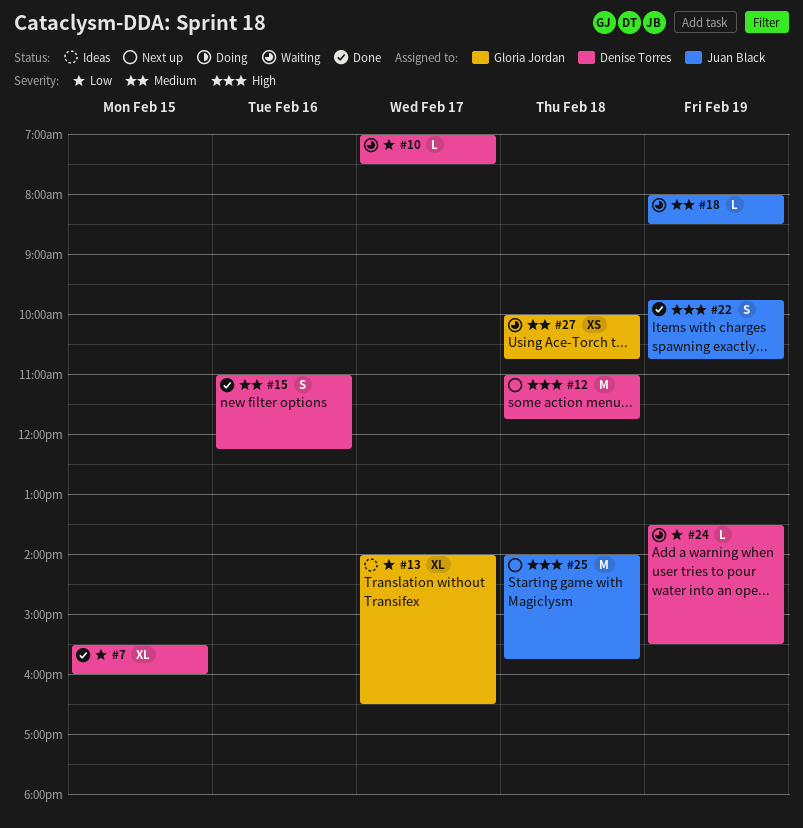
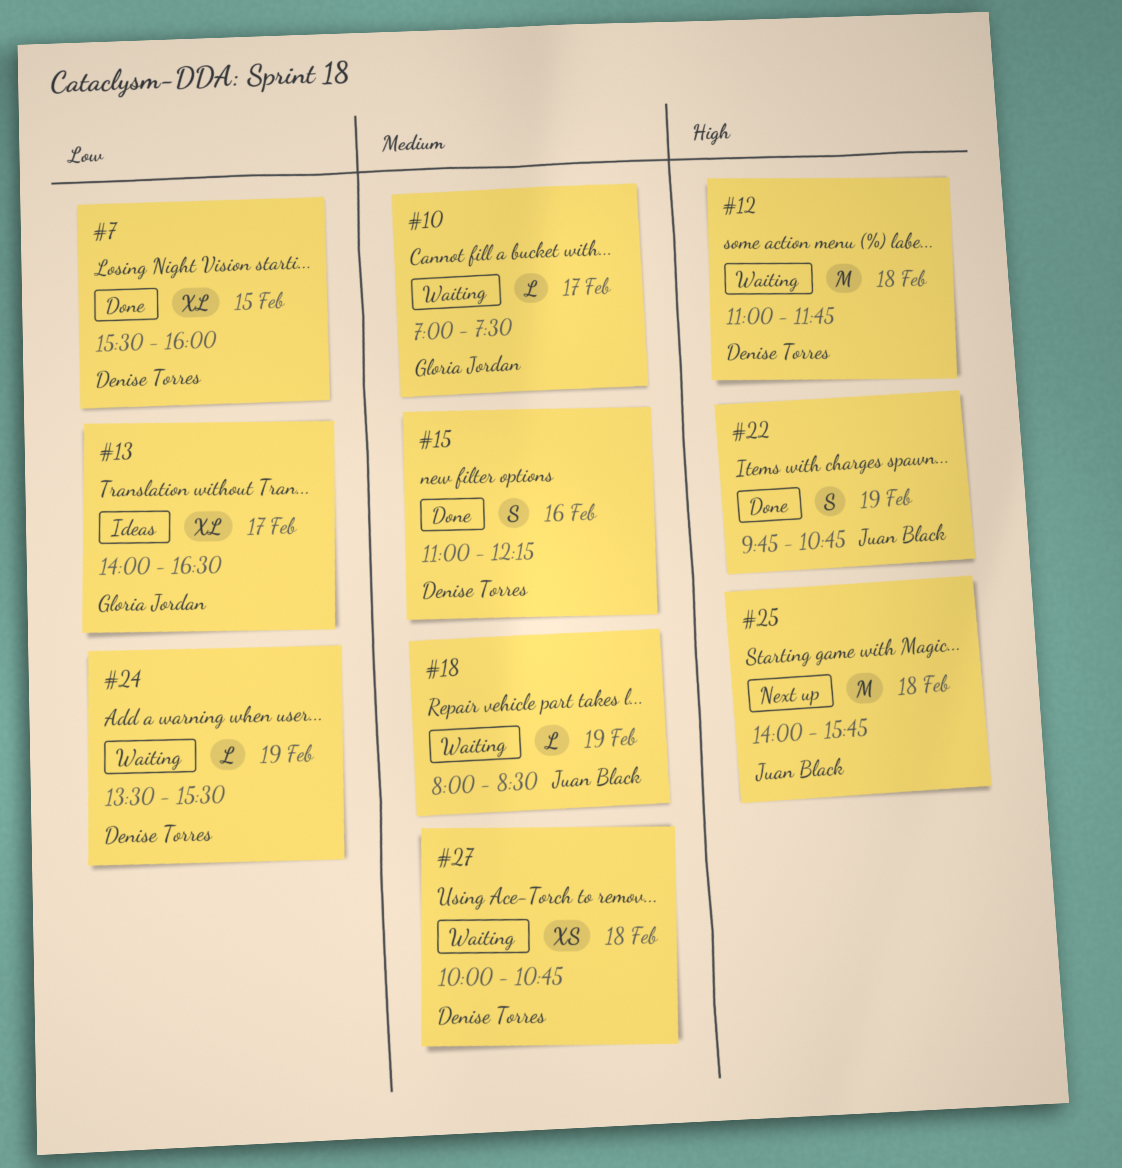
#10, owner: Denise Torres -> Gloria Jordan
#10, priority: Low -> Medium
#12, status: Next up -> Waiting
#27, owner: Gloria Jordan -> Denise Torres

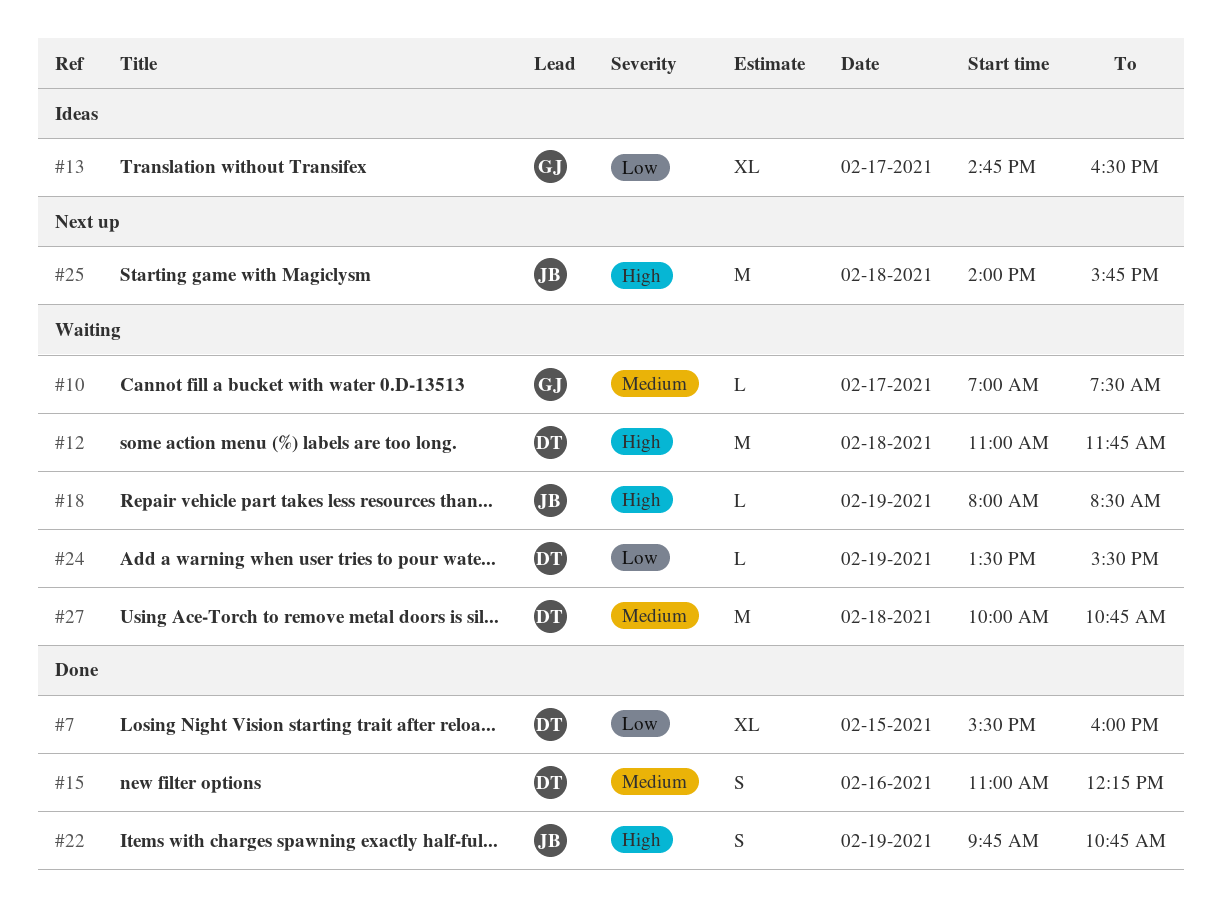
#13, begins: 14:00 -> 14:45
#18, priority: Medium -> High
#27, estimate: XS -> M

